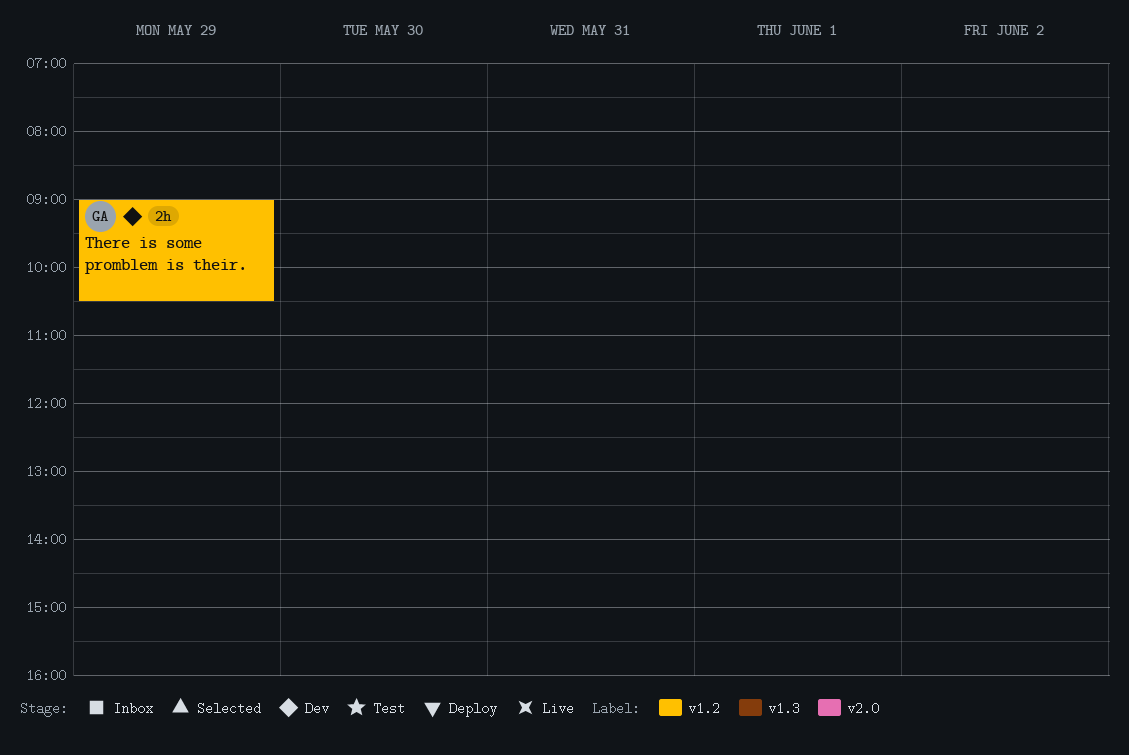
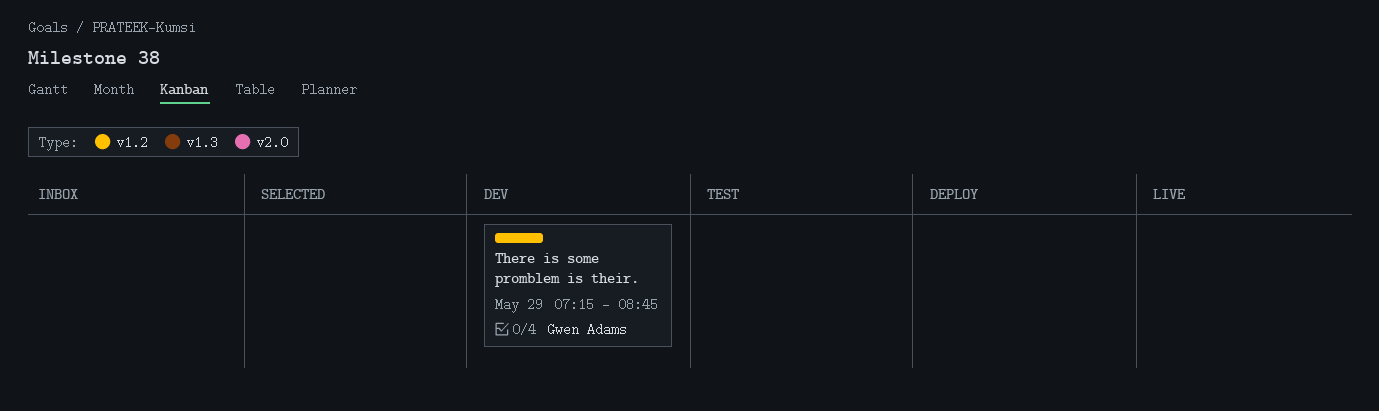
There is some promblem is their., begins: 09:00 -> 07:15
There is some promblem is their., ends: 10:30 -> 08:45

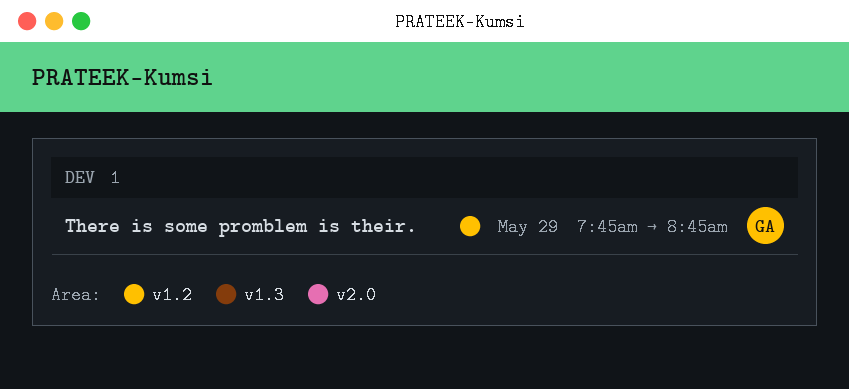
There is some promblem is their., begins: 07:15 -> 07:45

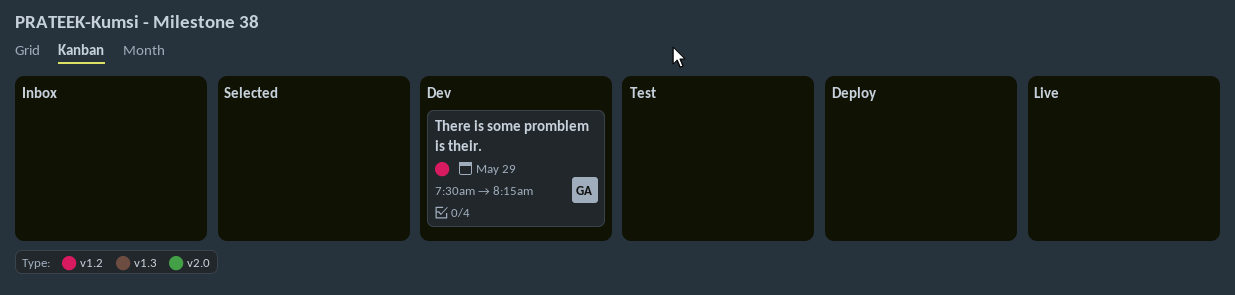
There is some promblem is their., begins: 07:45 -> 07:30
There is some promblem is their., ends: 08:45 -> 08:15

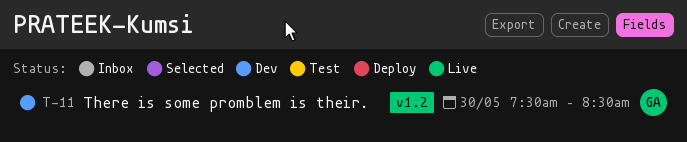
There is some promblem is their., day: May 29 -> May 30
There is some promblem is their., ends: 08:15 -> 08:30

